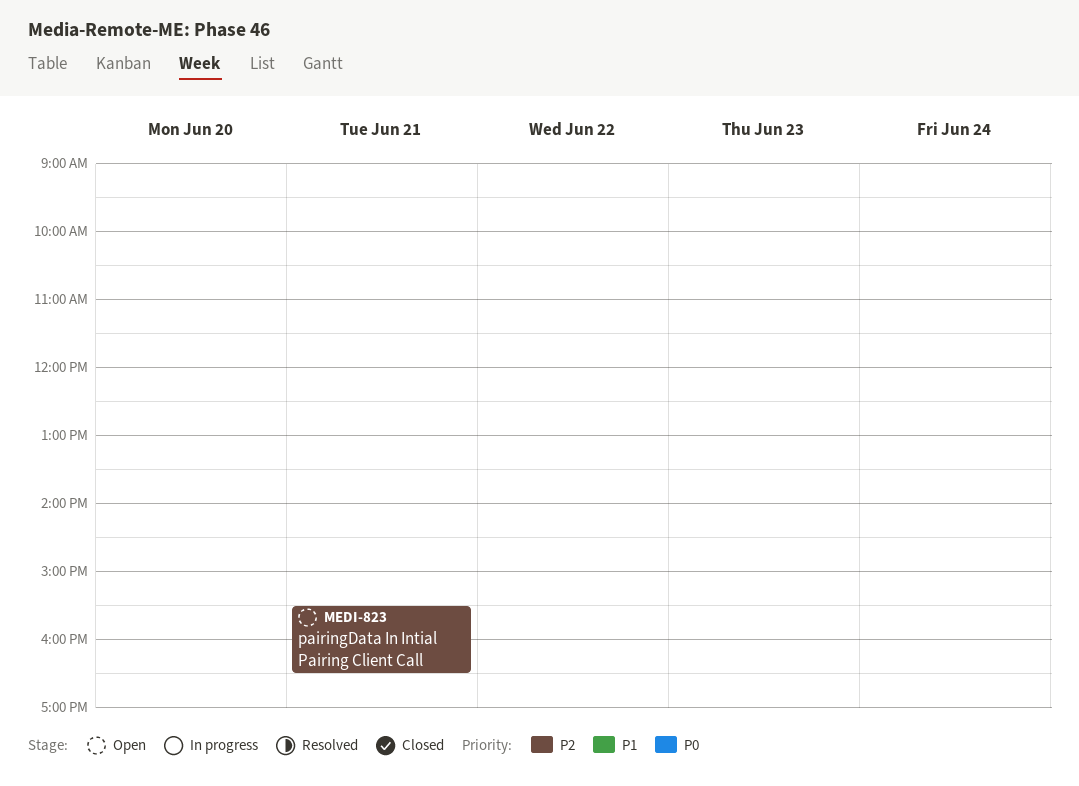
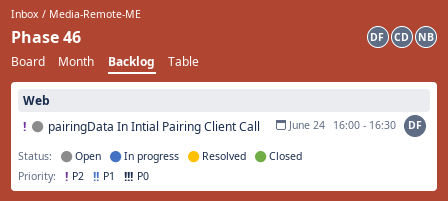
pairingData In Intial Pairing Client Call, day: Jun 21 -> Jun 24
pairingData In Intial Pairing Client Call, begins: 15:30 -> 16:00

